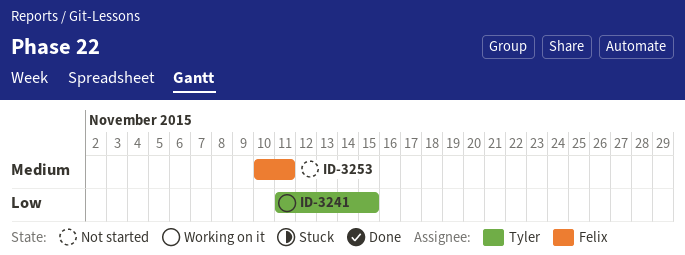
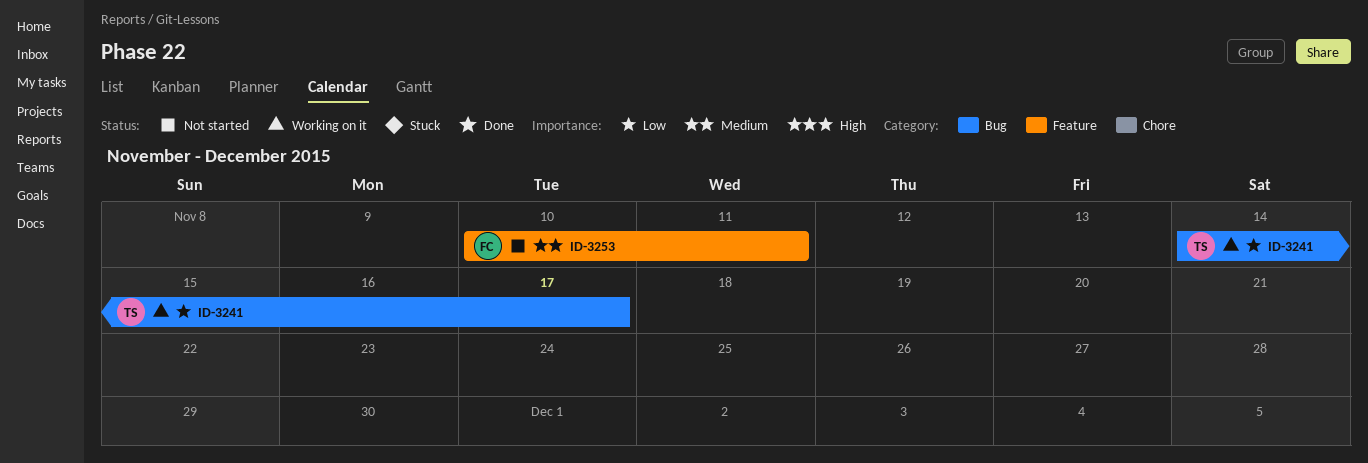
ID-3241, start: Nov 11 -> Nov 14
ID-3241, due: Nov 15 -> Nov 17

